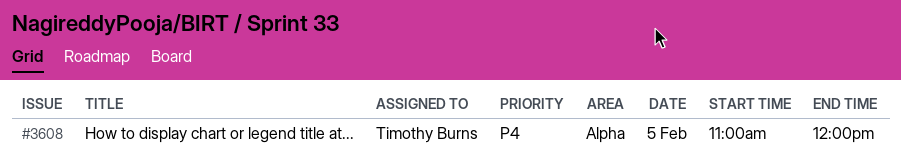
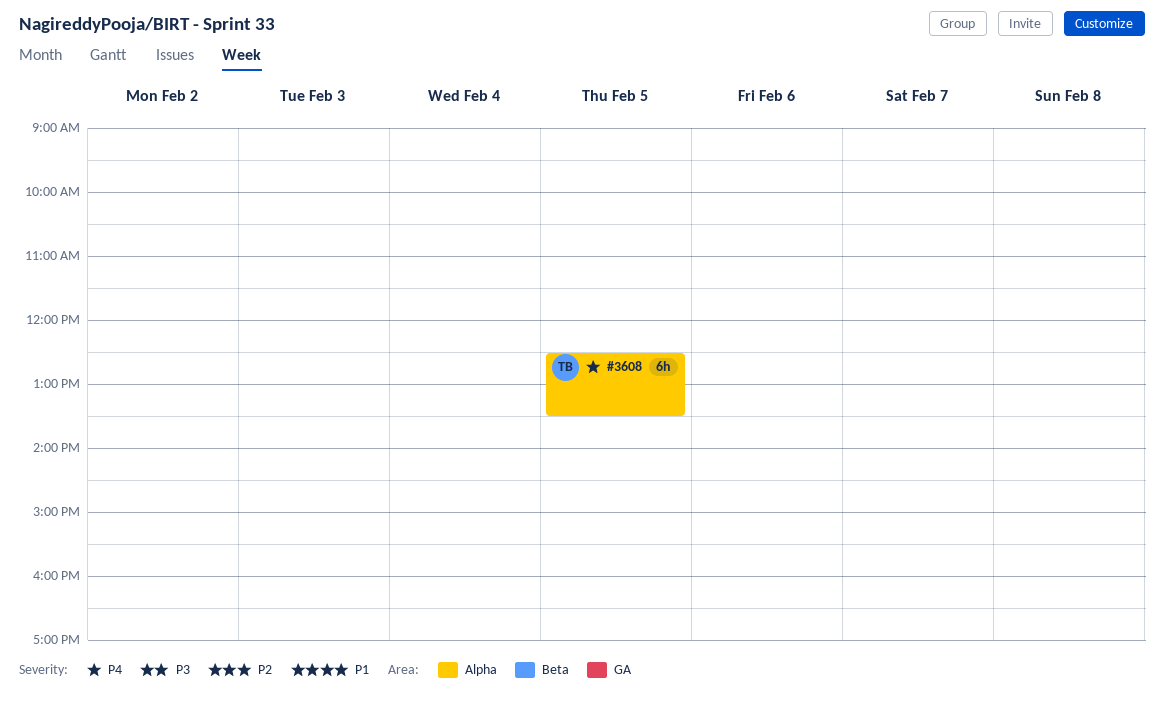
#3608, begins: 11:00 -> 12:30
#3608, ends: 12:00 -> 13:30

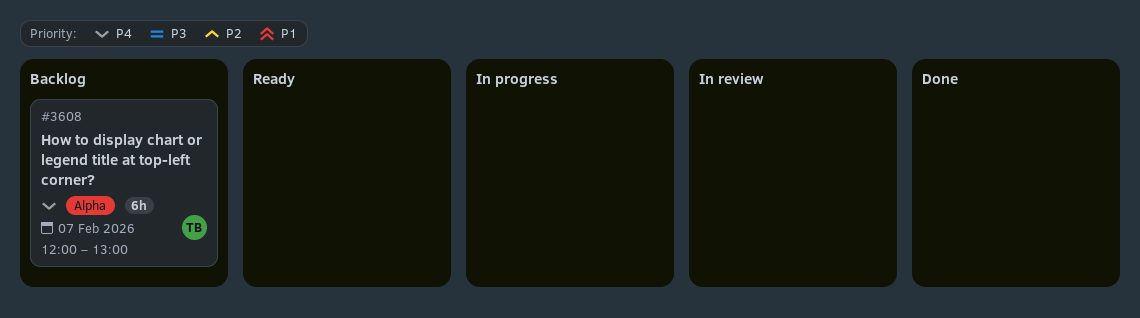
#3608, day: Feb 5 -> Feb 7
#3608, begins: 12:30 -> 12:00
#3608, ends: 13:30 -> 13:00

